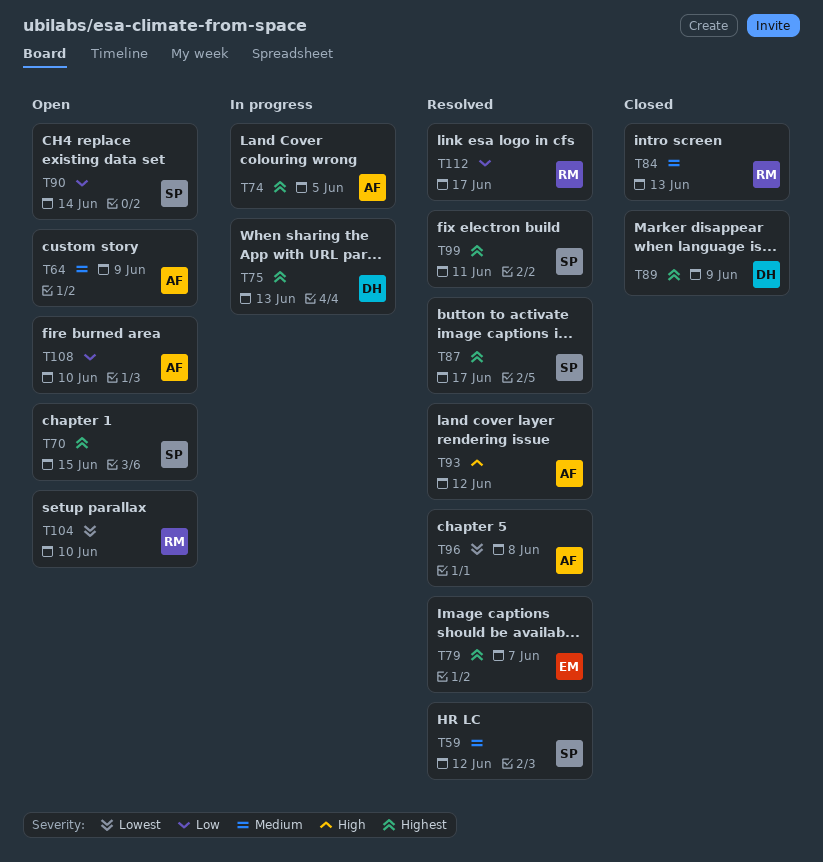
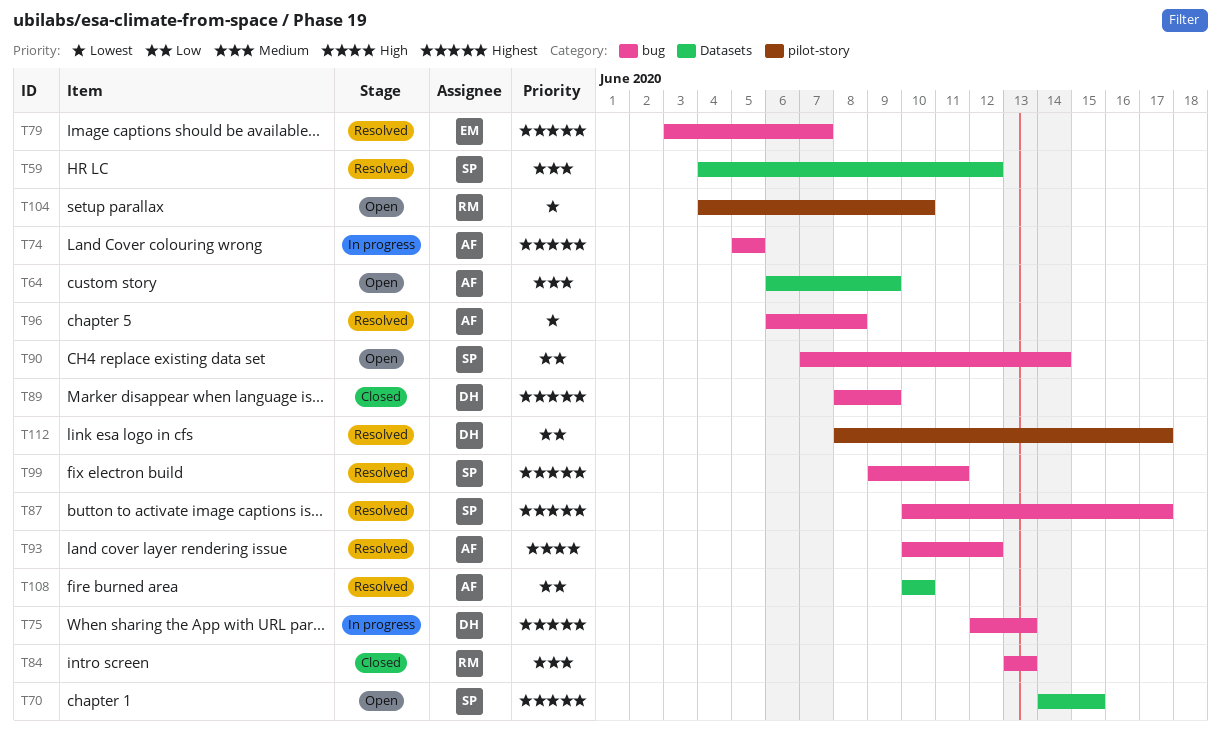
T108, status: Open -> Resolved
T112, owner: RM -> DH

